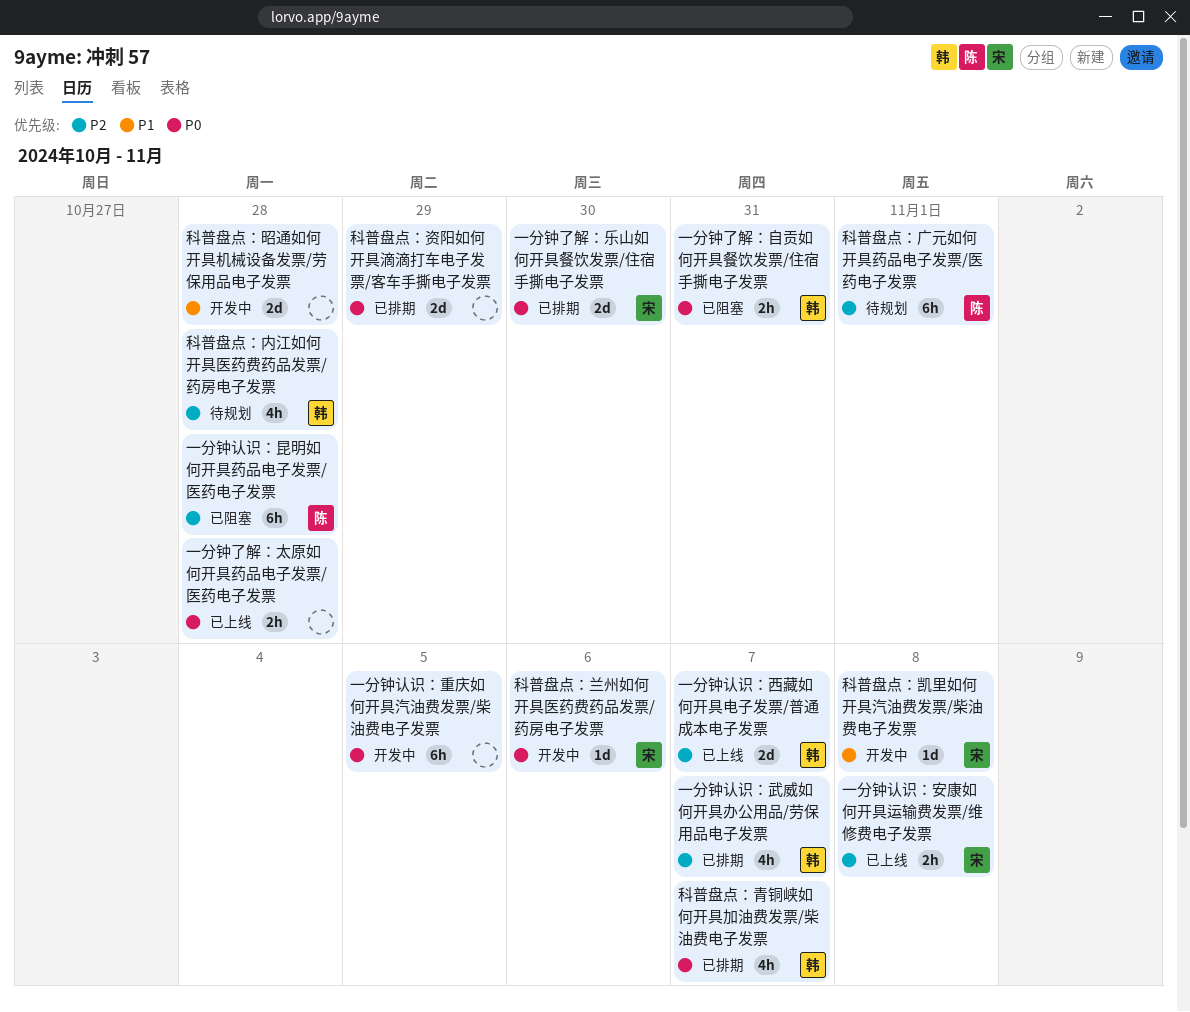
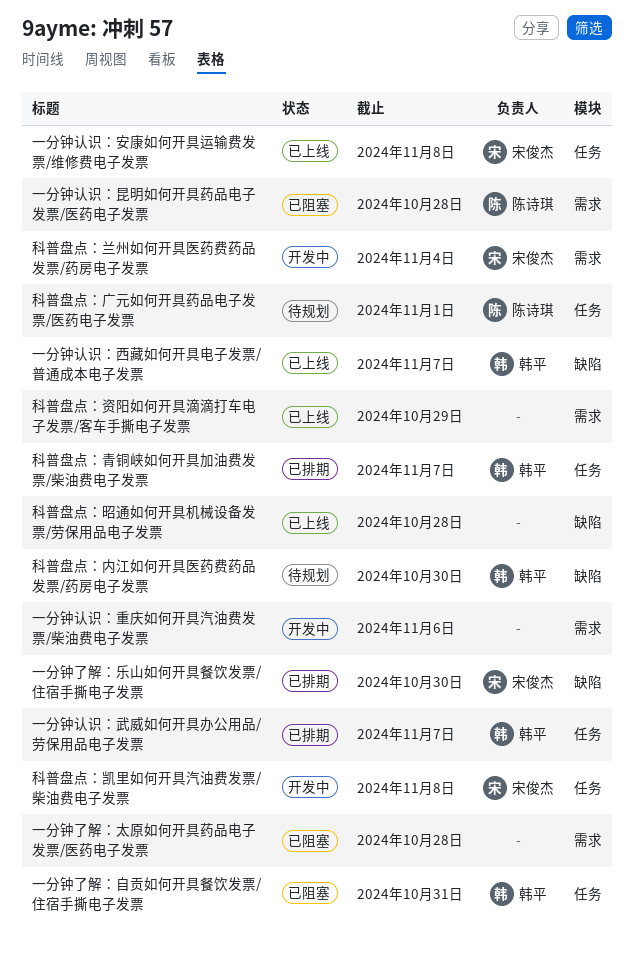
一分钟了解：太原如何开具药品电子发票/医药电子发票, status: 已上线 -> 已阻塞
一分钟认识：重庆如何开具汽油费发票/柴油费电子发票, due: Nov 5 -> Nov 6
科普盘点：兰州如何开具医药费药品发票/药房电子发票, due: Nov 6 -> Nov 4
科普盘点：内江如何开具医药费药品发票/药房电子发票, due: Oct 28 -> Oct 30
科普盘点：昭通如何开具机械设备发票/劳保用品电子发票, status: 开发中 -> 已上线
科普盘点：资阳如何开具滴滴打车电子发票/客车手撕电子发票, status: 已排期 -> 已上线

